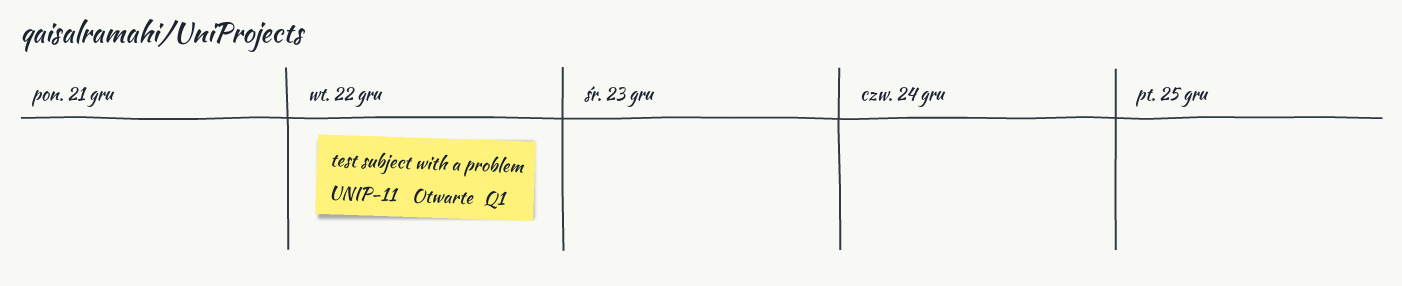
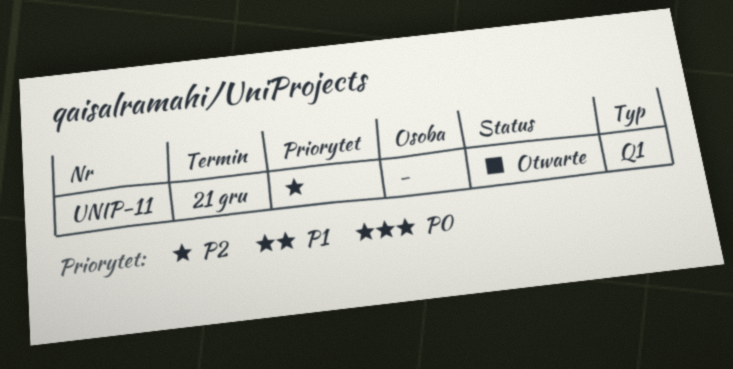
UNIP-11, due: Dec 22 -> Dec 21

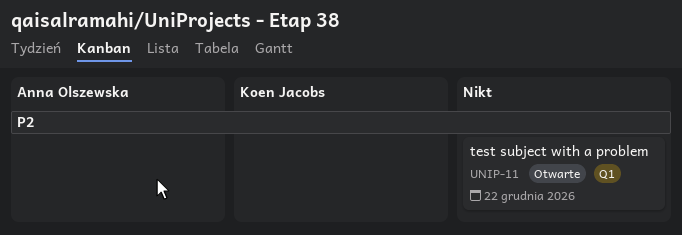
UNIP-11, due: Dec 21 -> Dec 22

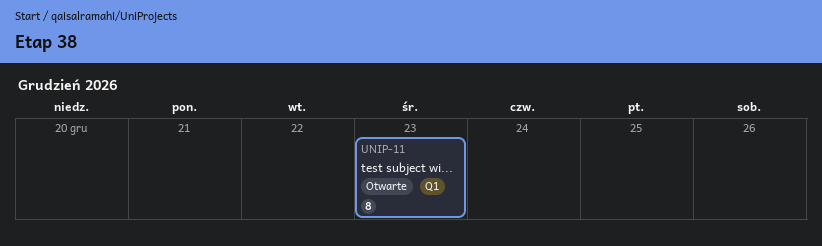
UNIP-11, due: Dec 22 -> Dec 23

